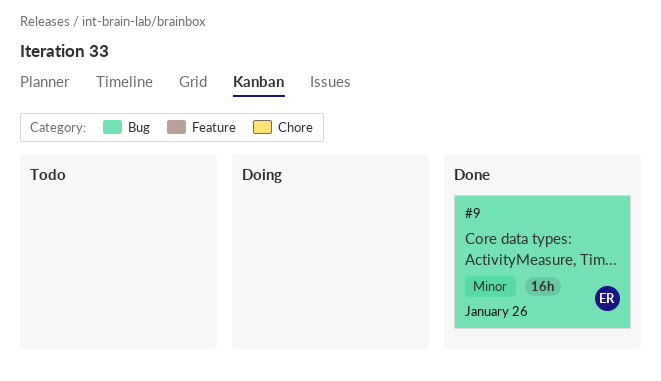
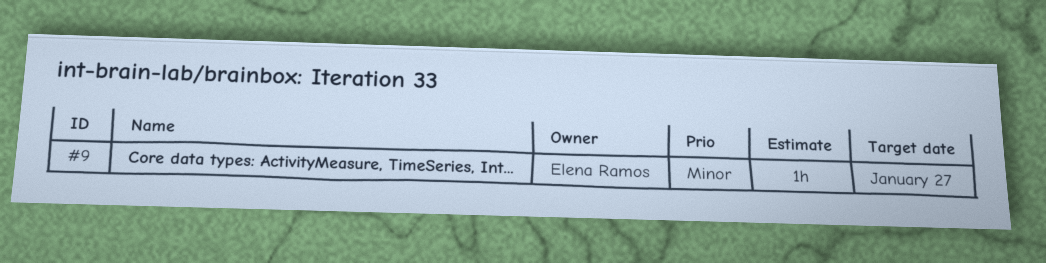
#9, estimate: 16h -> 1h
#9, due: Jan 26 -> Jan 27

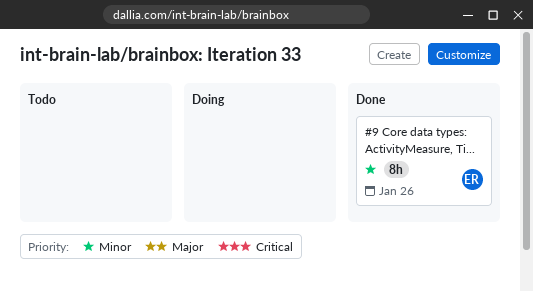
#9, estimate: 1h -> 8h
#9, due: Jan 27 -> Jan 26

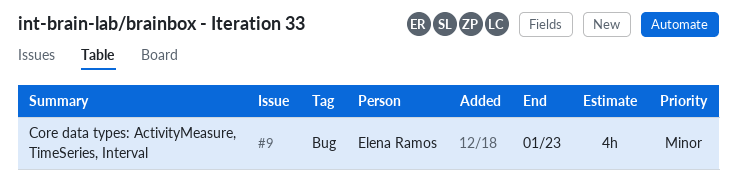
#9, estimate: 8h -> 4h
#9, due: Jan 26 -> Jan 23

